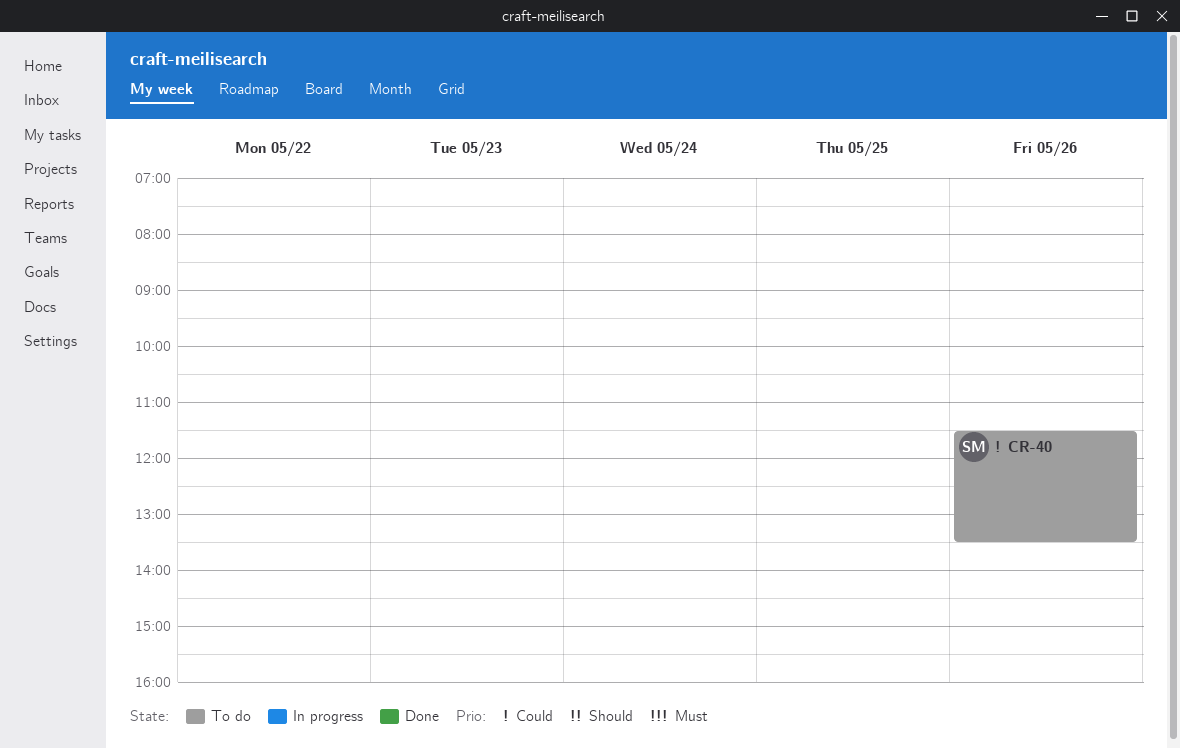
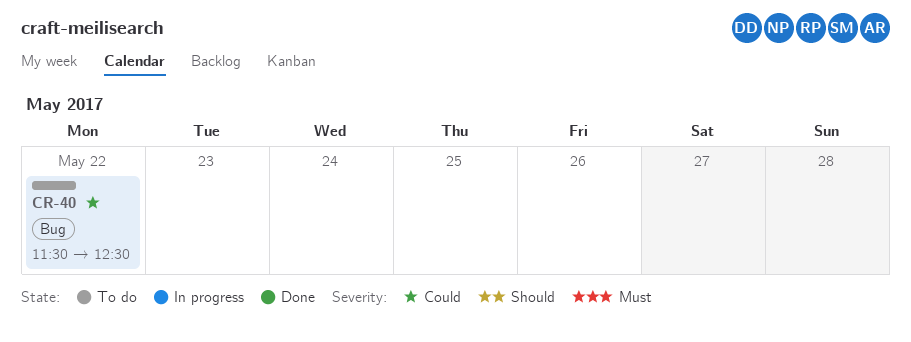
CR-40, day: May 26 -> May 22
CR-40, ends: 13:30 -> 12:30

